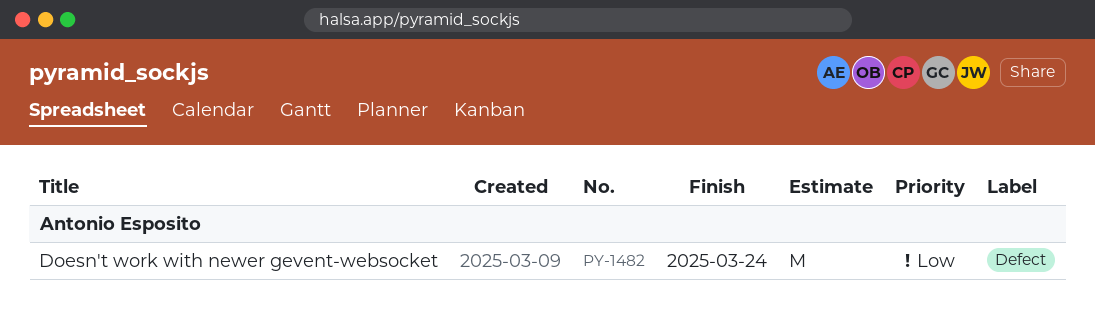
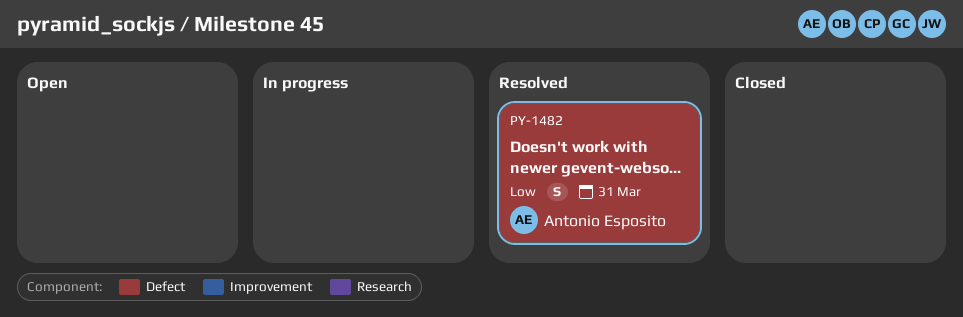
PY-1482, estimate: M -> S
PY-1482, due: Mar 24 -> Mar 31

